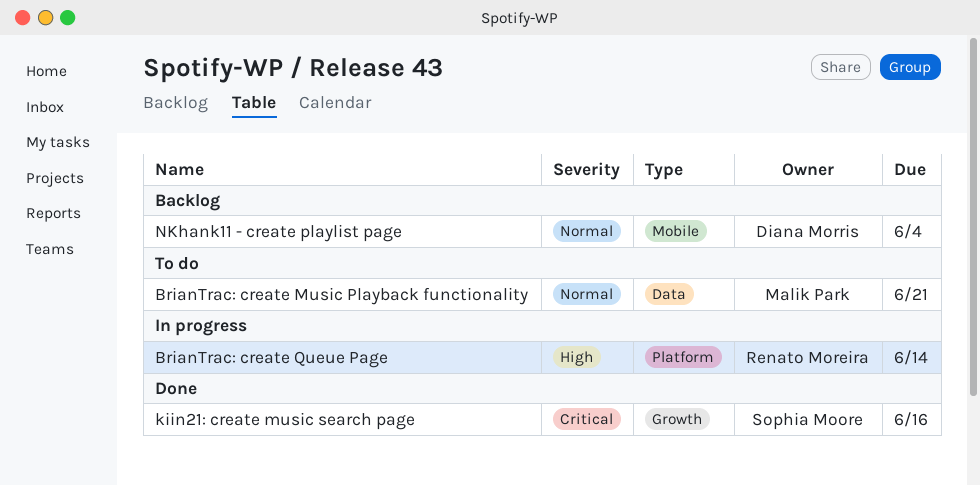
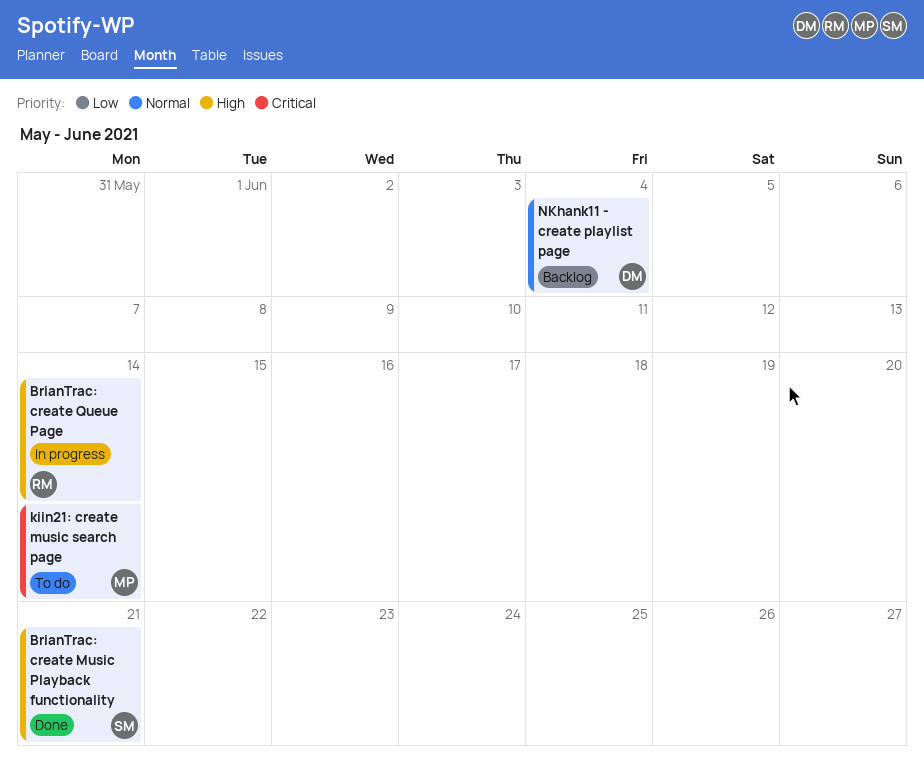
BrianTrac: create Music Playback functionality, status: To do -> Done
BrianTrac: create Music Playback functionality, owner: Malik Park -> Sophia Moore
BrianTrac: create Music Playback functionality, priority: Normal -> High
kiin21: create music search page, status: Done -> To do
kiin21: create music search page, owner: Sophia Moore -> Malik Park
kiin21: create music search page, due: Jun 16 -> Jun 14

